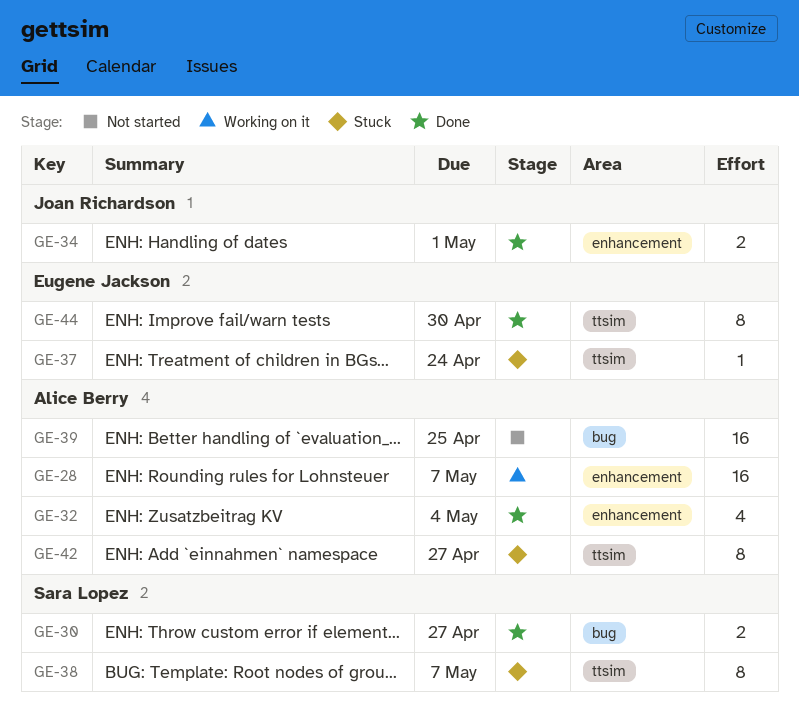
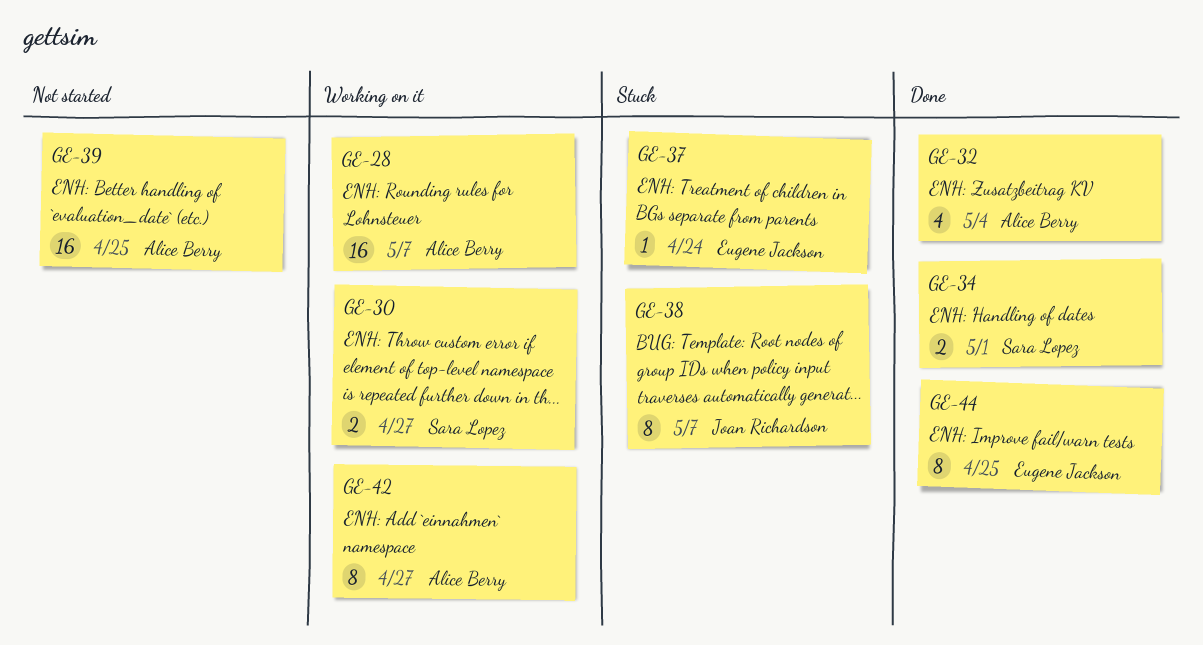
GE-30, status: Done -> Working on it
GE-34, owner: Joan Richardson -> Sara Lopez
GE-38, owner: Sara Lopez -> Joan Richardson
GE-42, status: Stuck -> Working on it
GE-44, due: Apr 30 -> Apr 25

